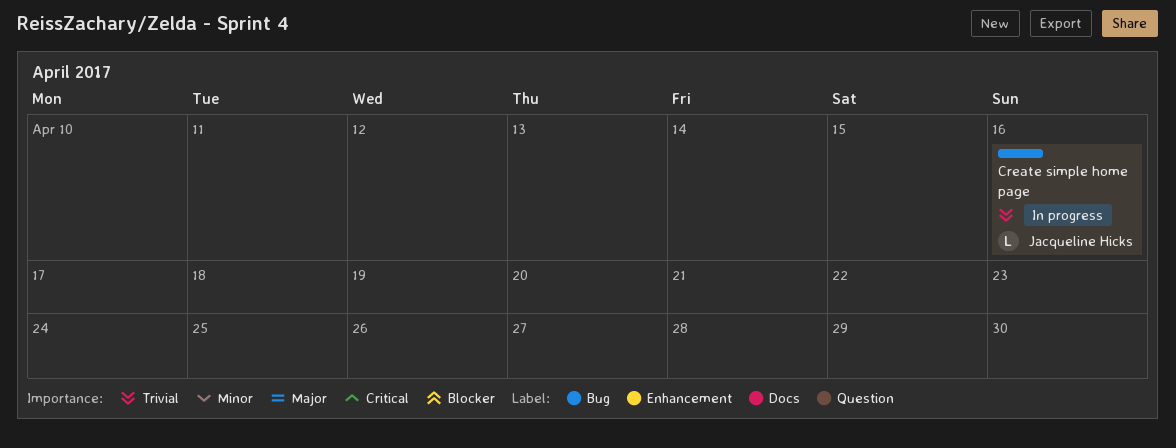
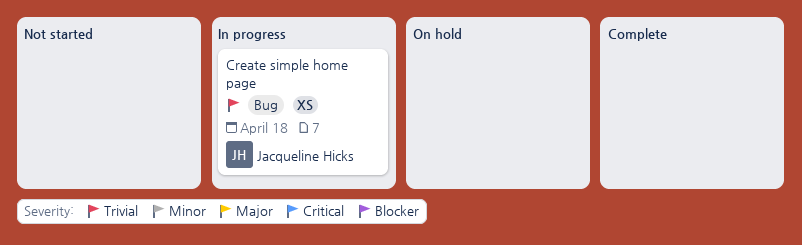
Create simple home page, estimate: L -> XS
Create simple home page, due: Apr 16 -> Apr 18

